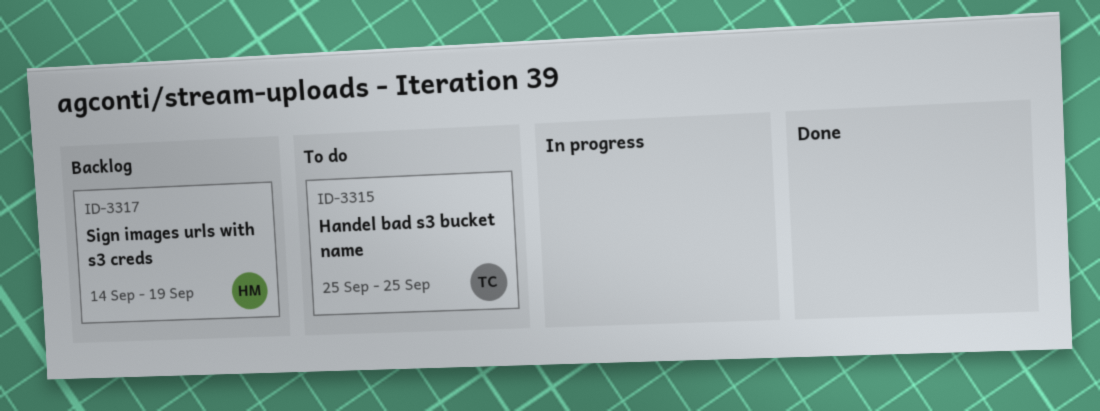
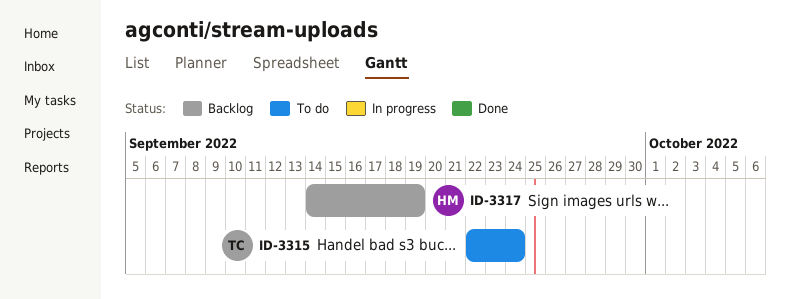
ID-3315, start: Sep 25 -> Sep 22
ID-3315, due: Sep 25 -> Sep 24

